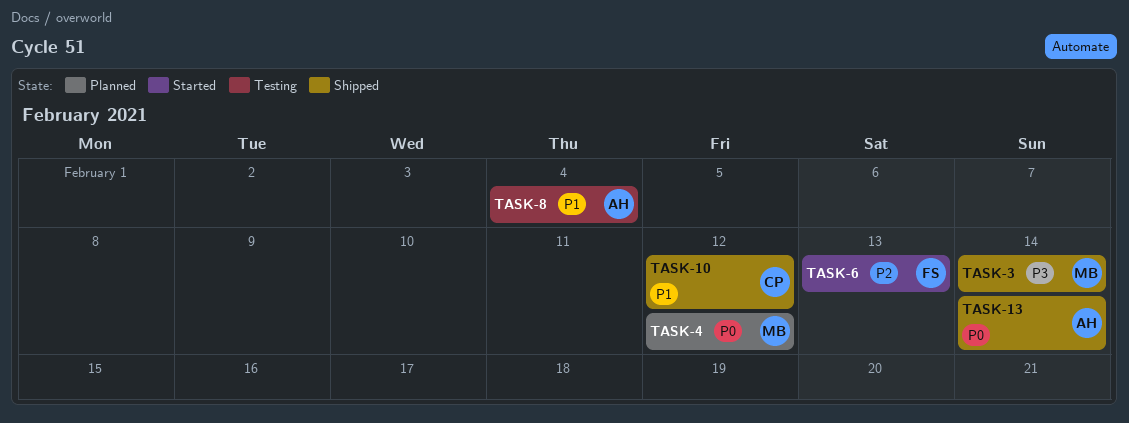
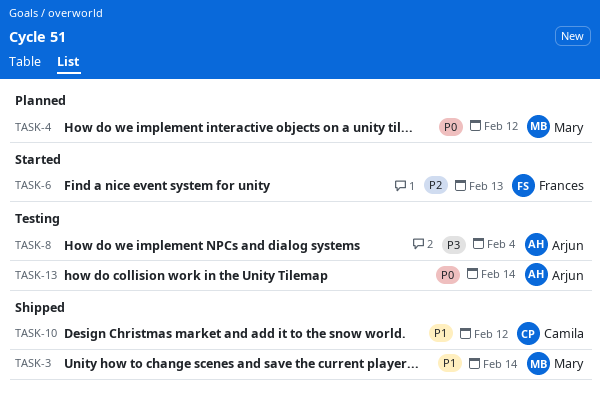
TASK-3, priority: P3 -> P1
TASK-8, priority: P1 -> P3
TASK-13, status: Shipped -> Testing

